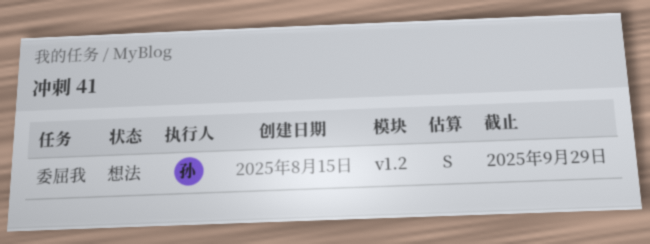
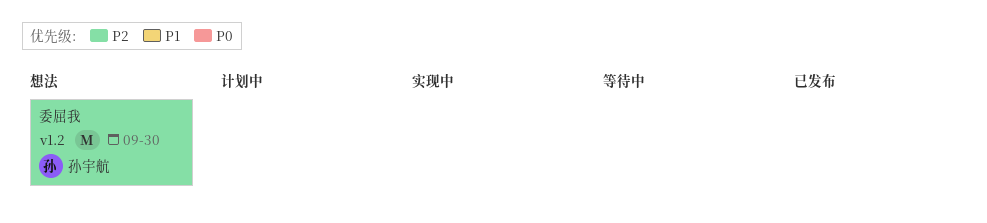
委屈我, estimate: S -> M
委屈我, due: Sep 29 -> Sep 30

